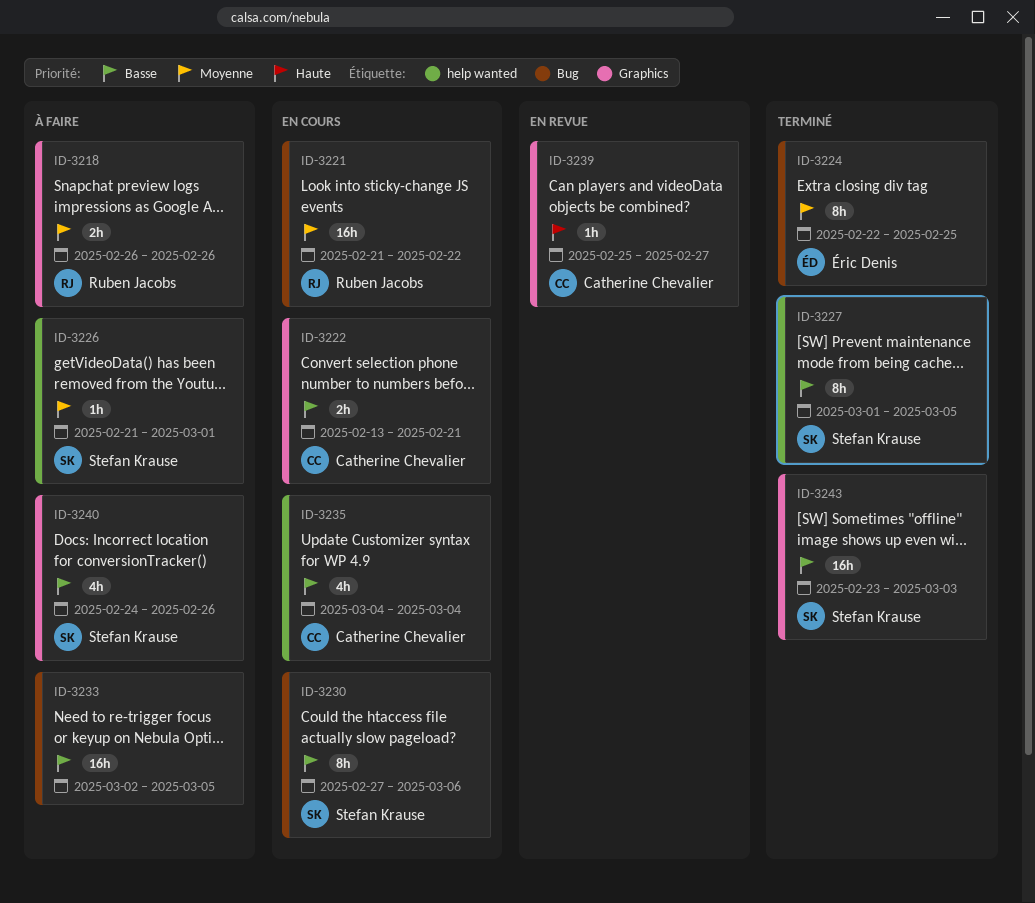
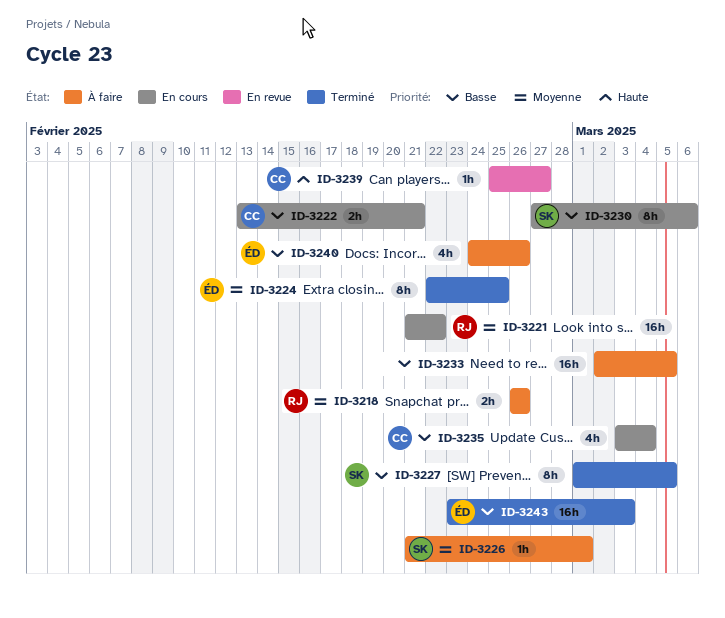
ID-3235, start: Mar 4 -> Mar 3
ID-3240, owner: Stefan Krause -> Éric Denis
ID-3243, owner: Stefan Krause -> Éric Denis

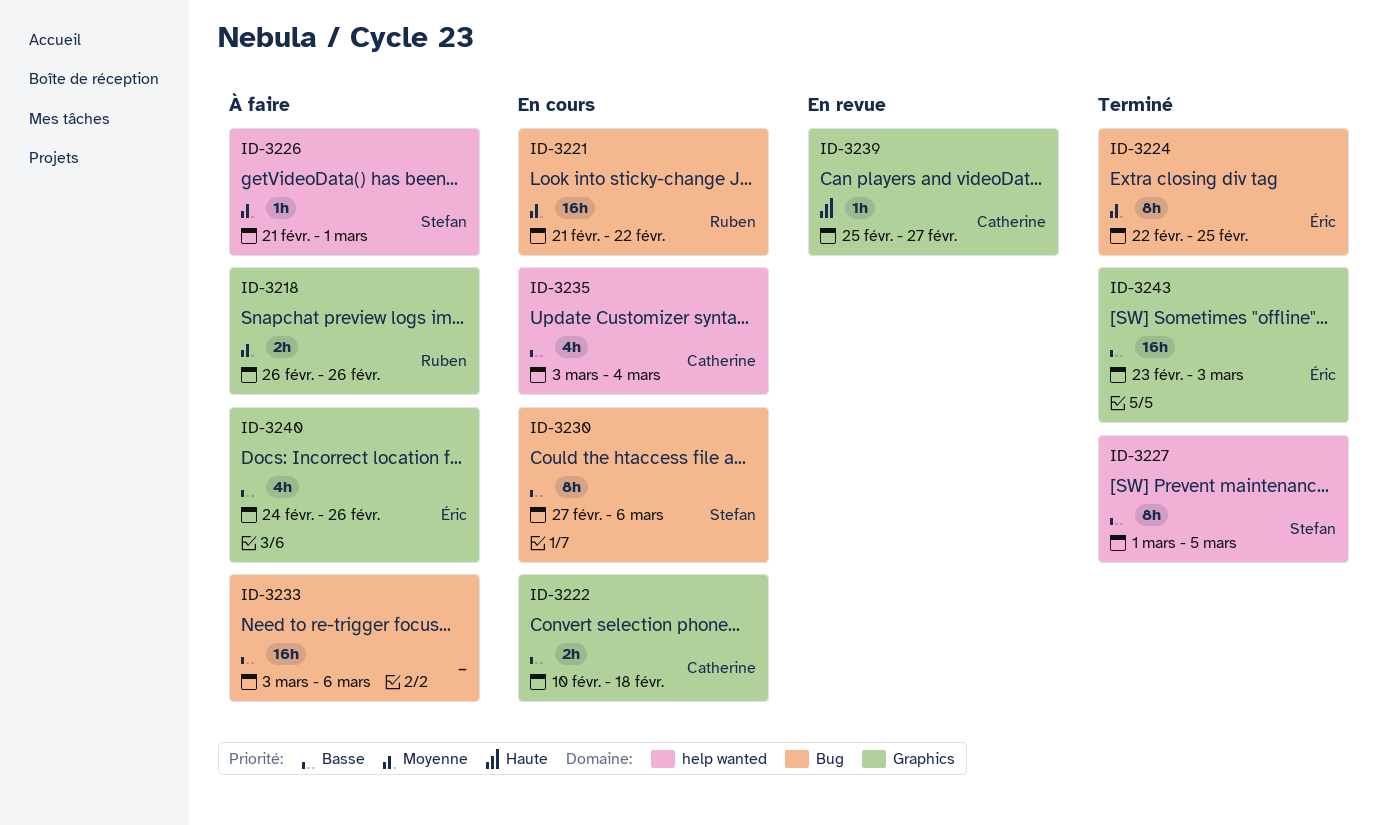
ID-3222, start: Feb 13 -> Feb 10
ID-3222, due: Feb 21 -> Feb 18
ID-3233, start: Mar 2 -> Mar 3
ID-3233, due: Mar 5 -> Mar 6

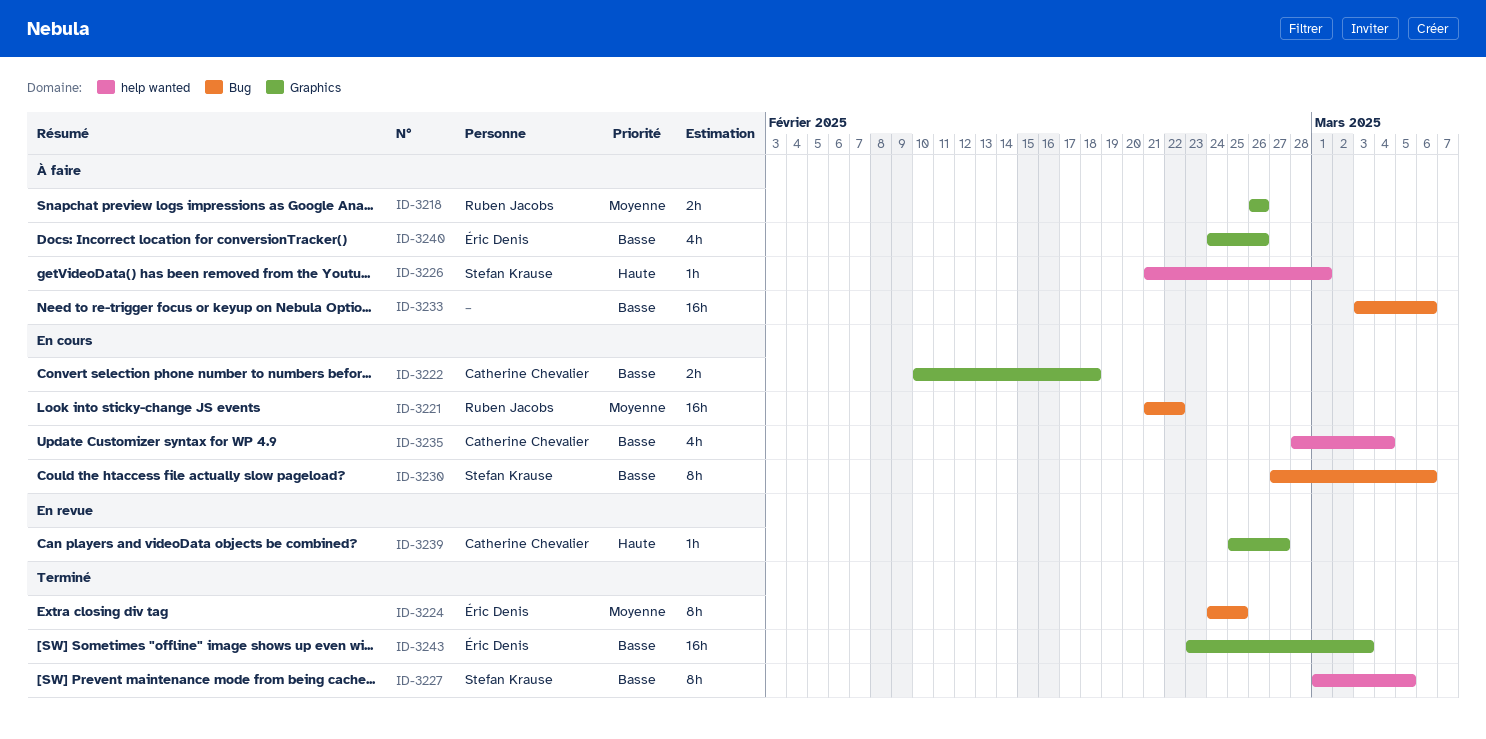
ID-3224, start: Feb 22 -> Feb 24
ID-3226, priority: Moyenne -> Haute
ID-3235, start: Mar 3 -> Feb 28

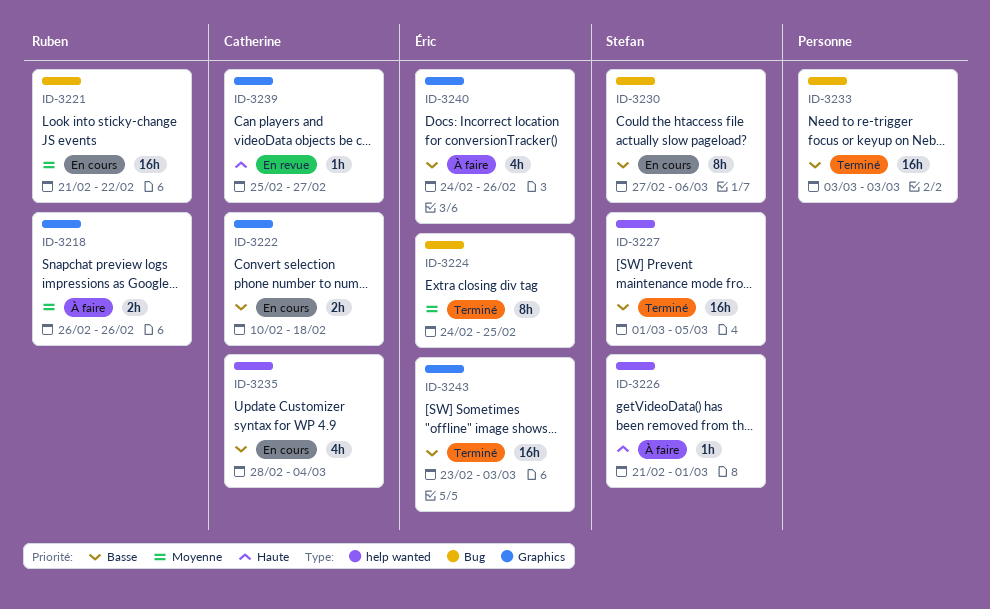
ID-3227, estimate: 8h -> 16h
ID-3233, status: À faire -> Terminé
ID-3233, due: Mar 6 -> Mar 3

